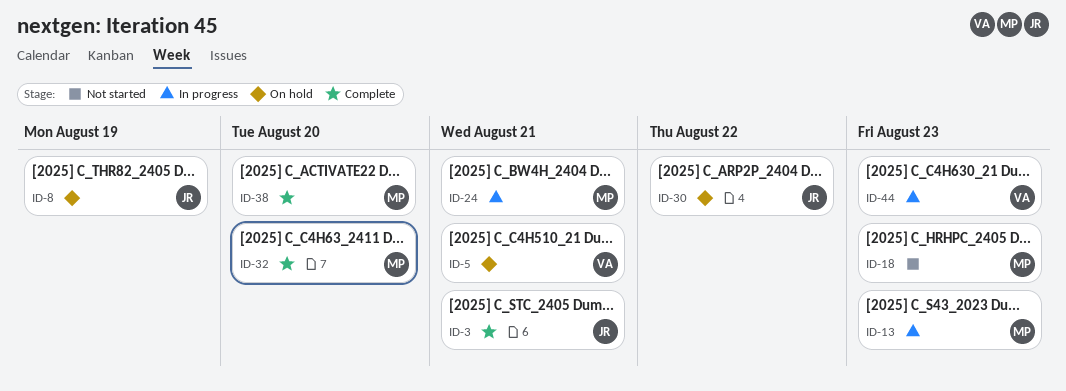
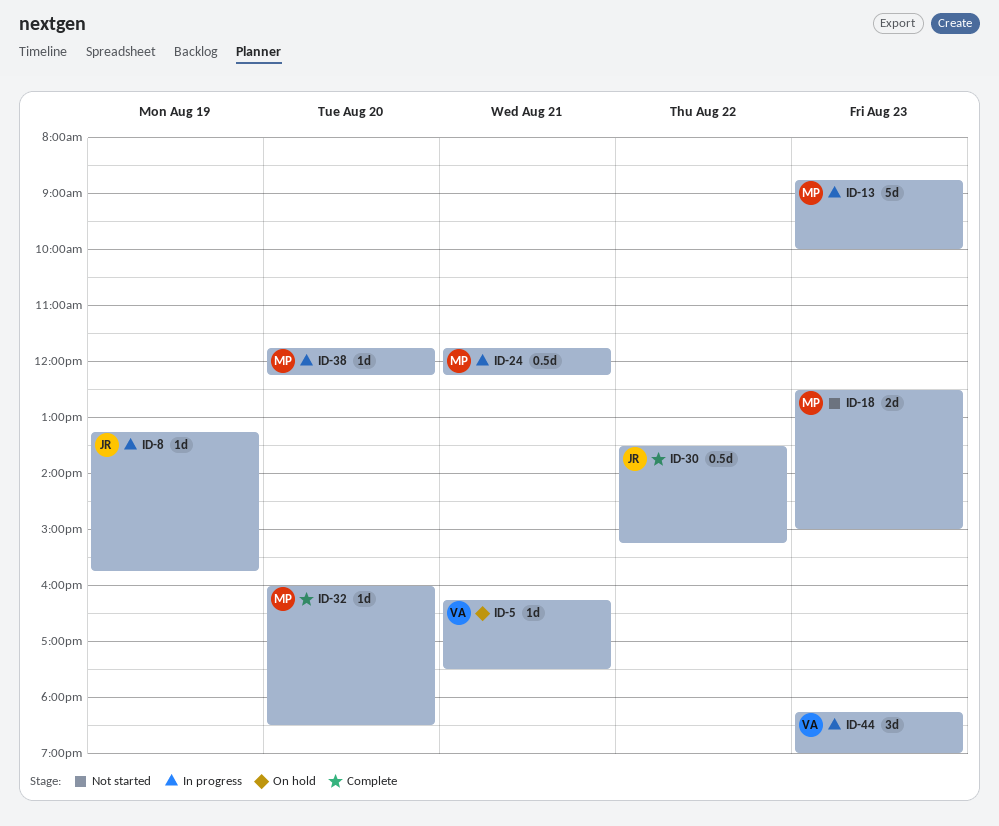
ID-3: present -> none
ID-8, status: On hold -> In progress
ID-30, status: On hold -> Complete
ID-38, status: Complete -> In progress

